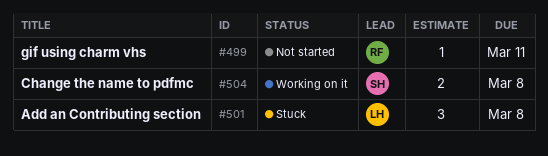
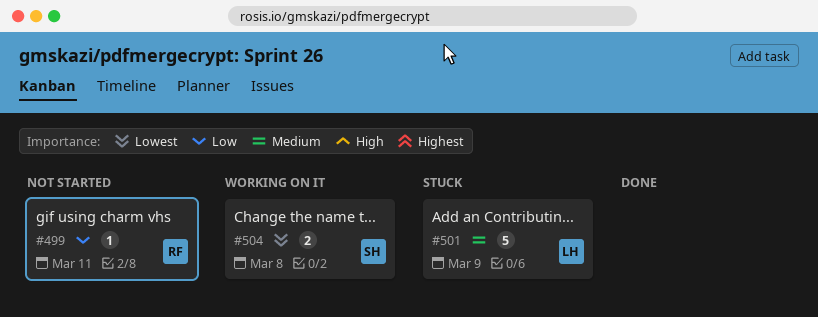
#501, estimate: 3 -> 5
#501, due: Mar 8 -> Mar 9

